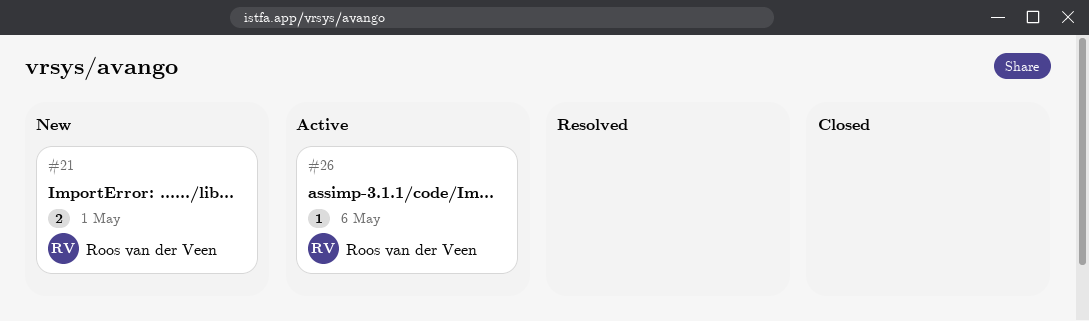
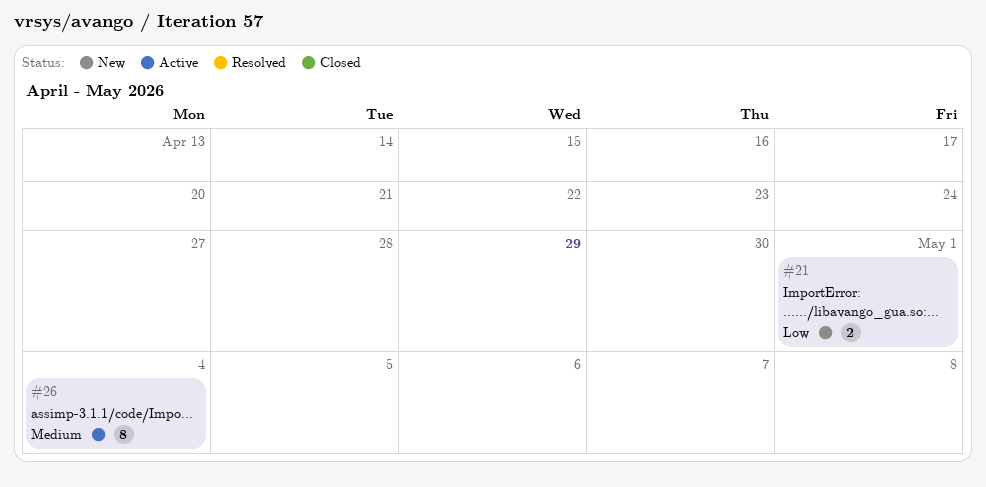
#26, estimate: 1 -> 8
#26, due: May 6 -> May 4

